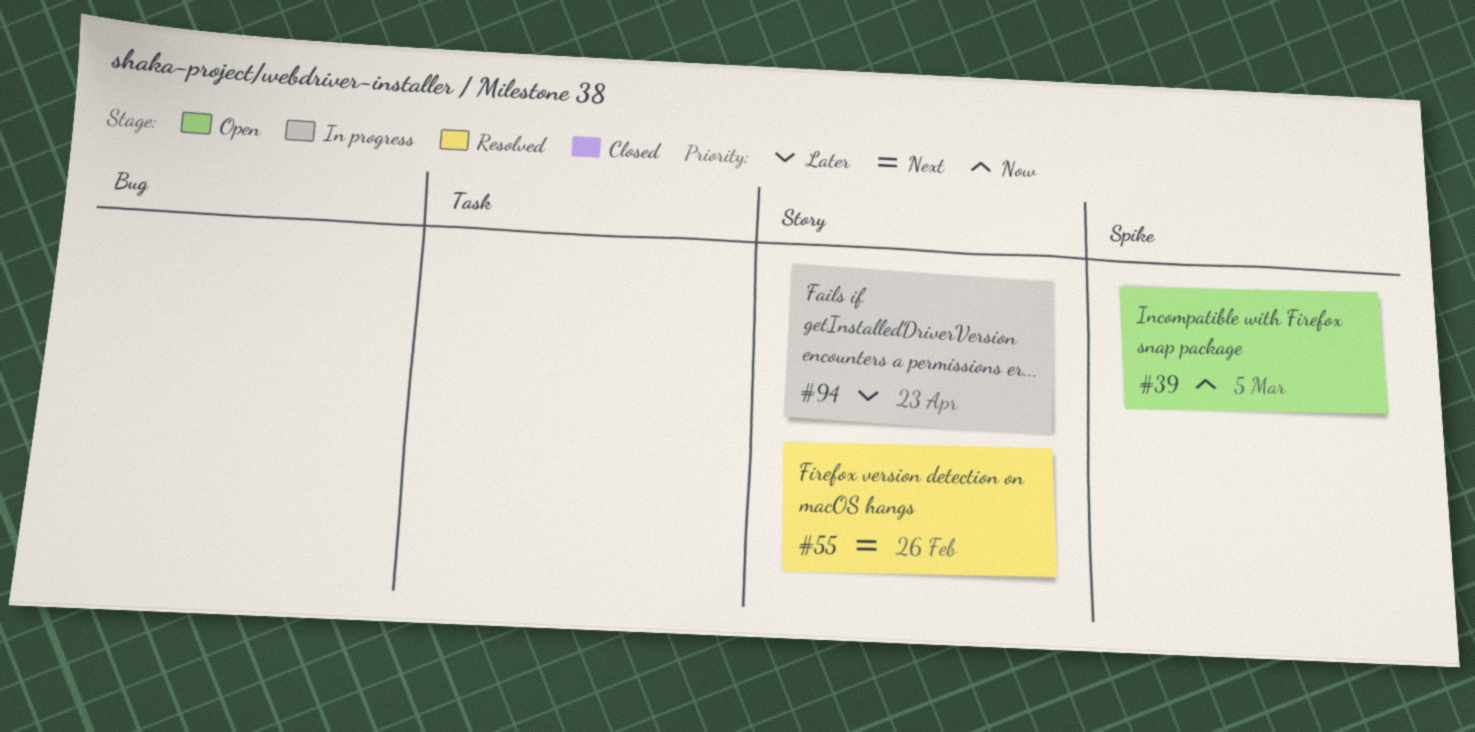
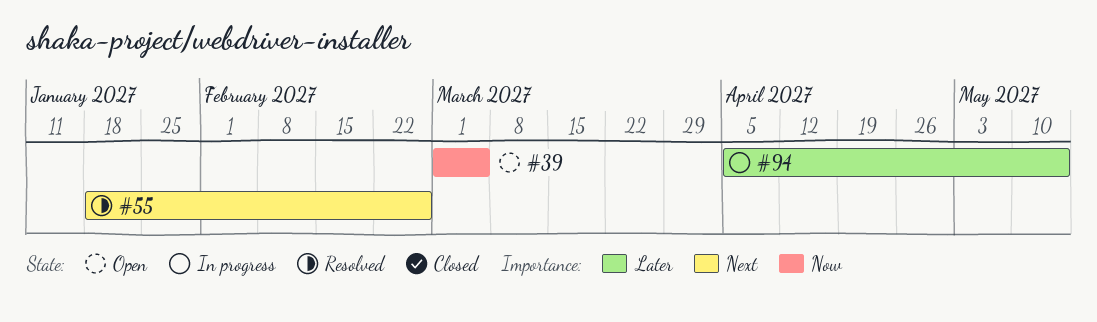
#94, due: Apr 23 -> May 14

